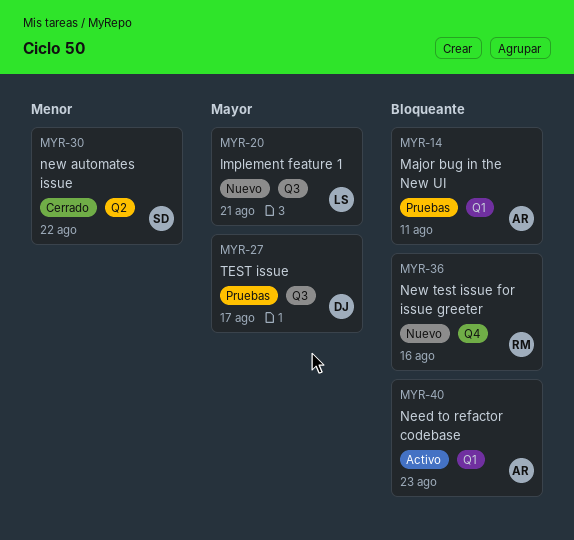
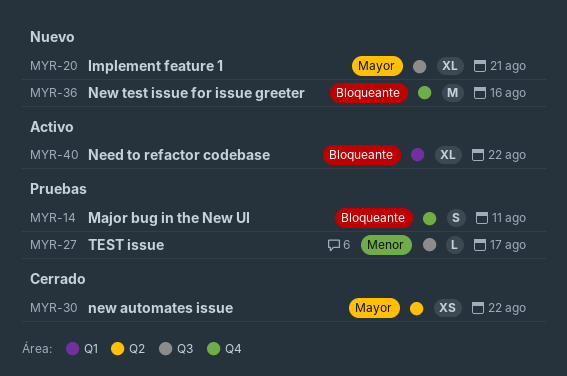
MYR-14, label: Q1 -> Q4
MYR-27, priority: Mayor -> Menor
MYR-30, priority: Menor -> Mayor
MYR-40, due: Aug 23 -> Aug 22

